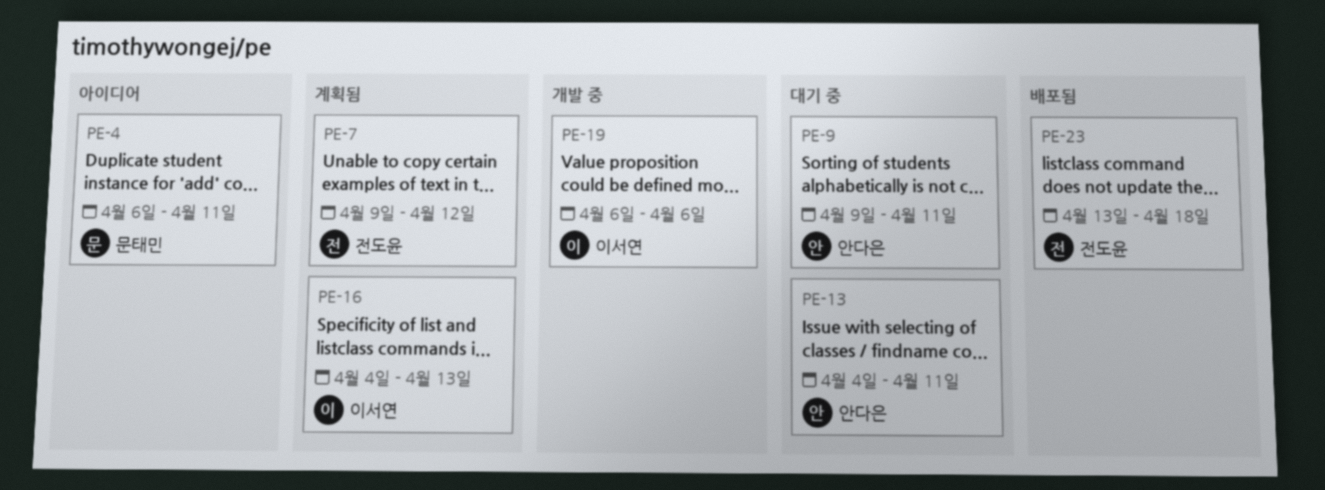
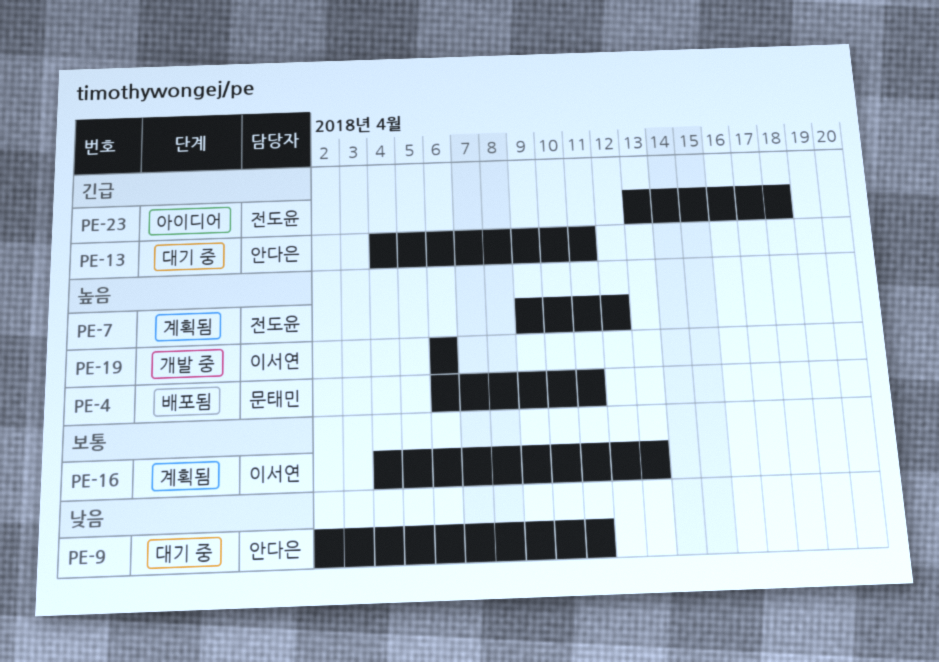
PE-4, status: 아이디어 -> 배포됨
PE-9, start: Apr 9 -> Apr 2
PE-23, status: 배포됨 -> 아이디어

